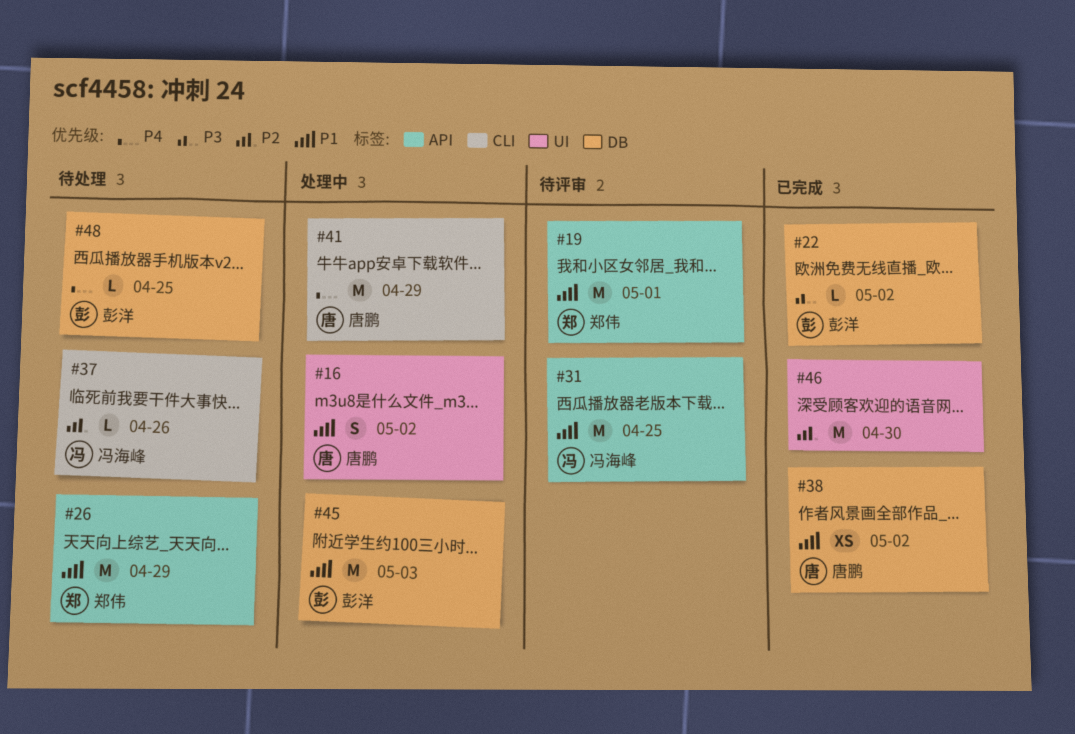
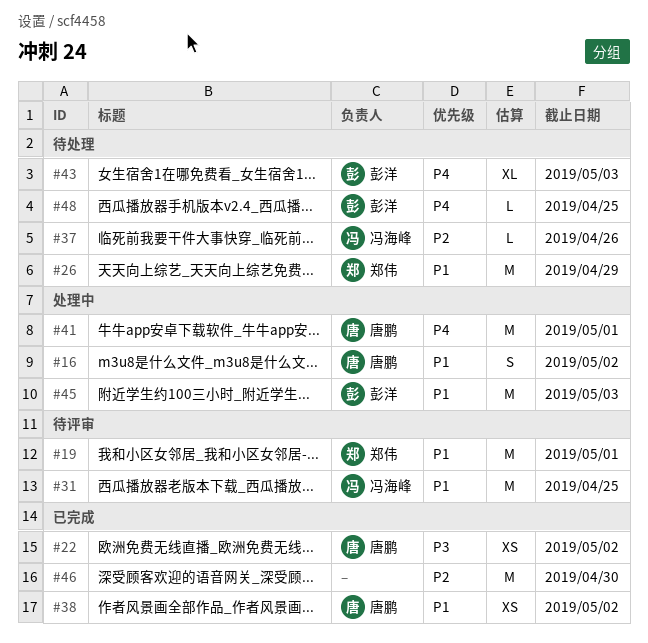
#22, owner: 彭洋 -> 唐鹏
#22, estimate: L -> XS
#41, due: Apr 29 -> May 1
#43: none -> present

